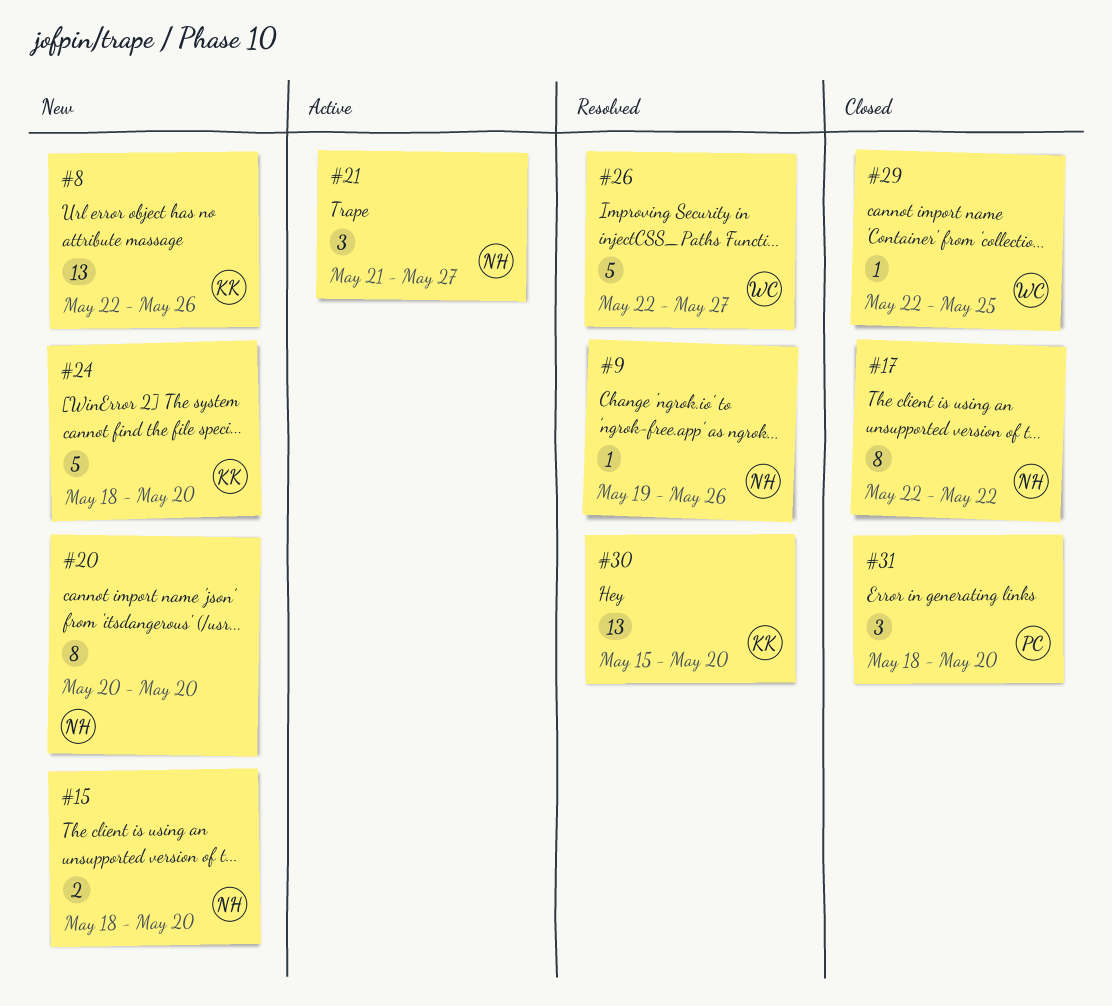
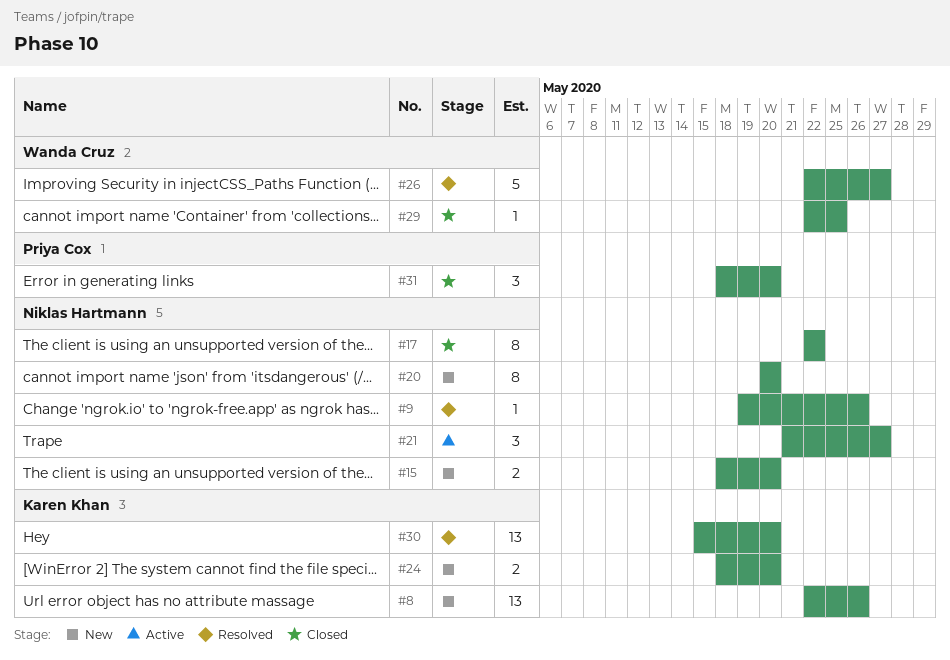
#24, estimate: 5 -> 2

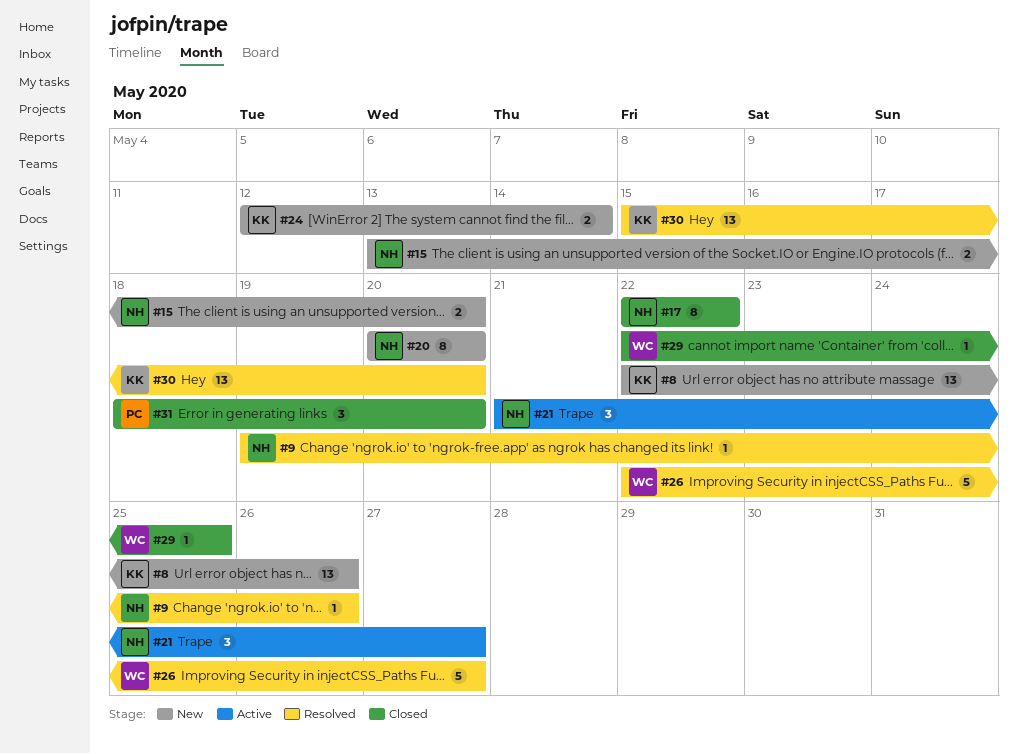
#15, start: May 18 -> May 13
#24, start: May 18 -> May 12
#24, due: May 20 -> May 14

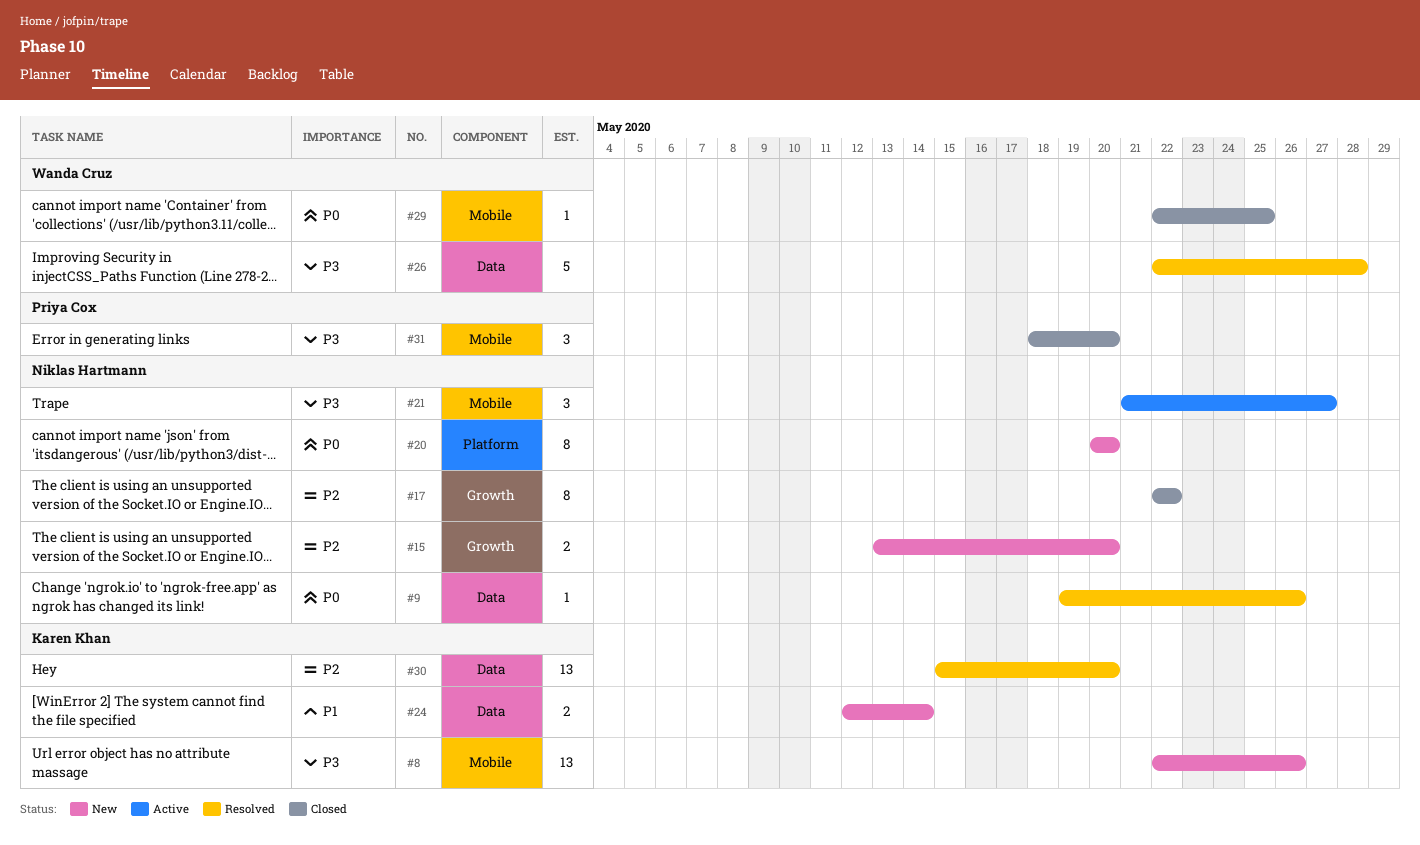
#26, due: May 27 -> May 28

